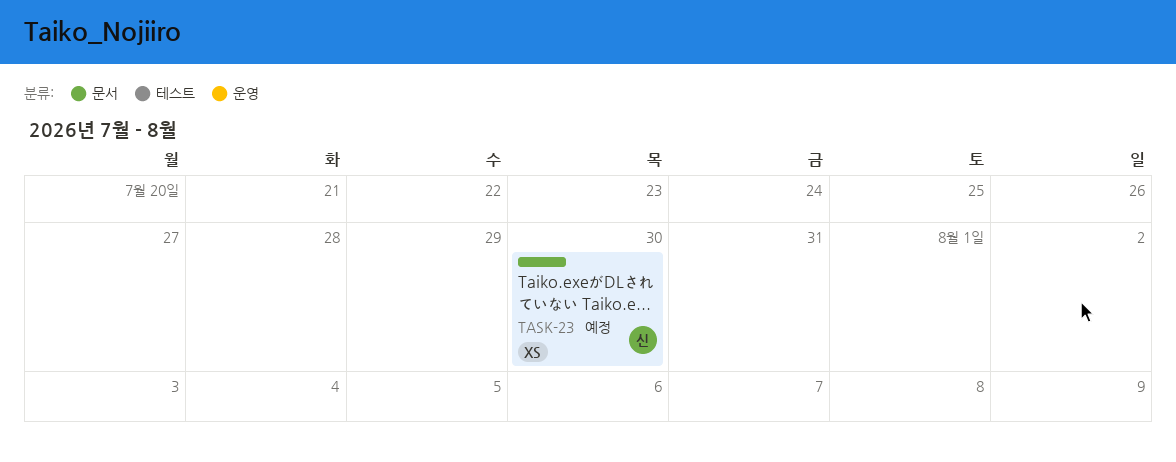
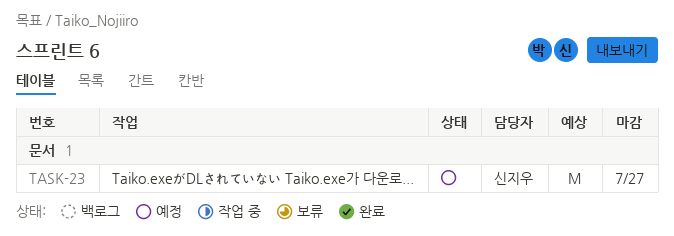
TASK-23, estimate: XS -> M
TASK-23, due: Jul 30 -> Jul 27

